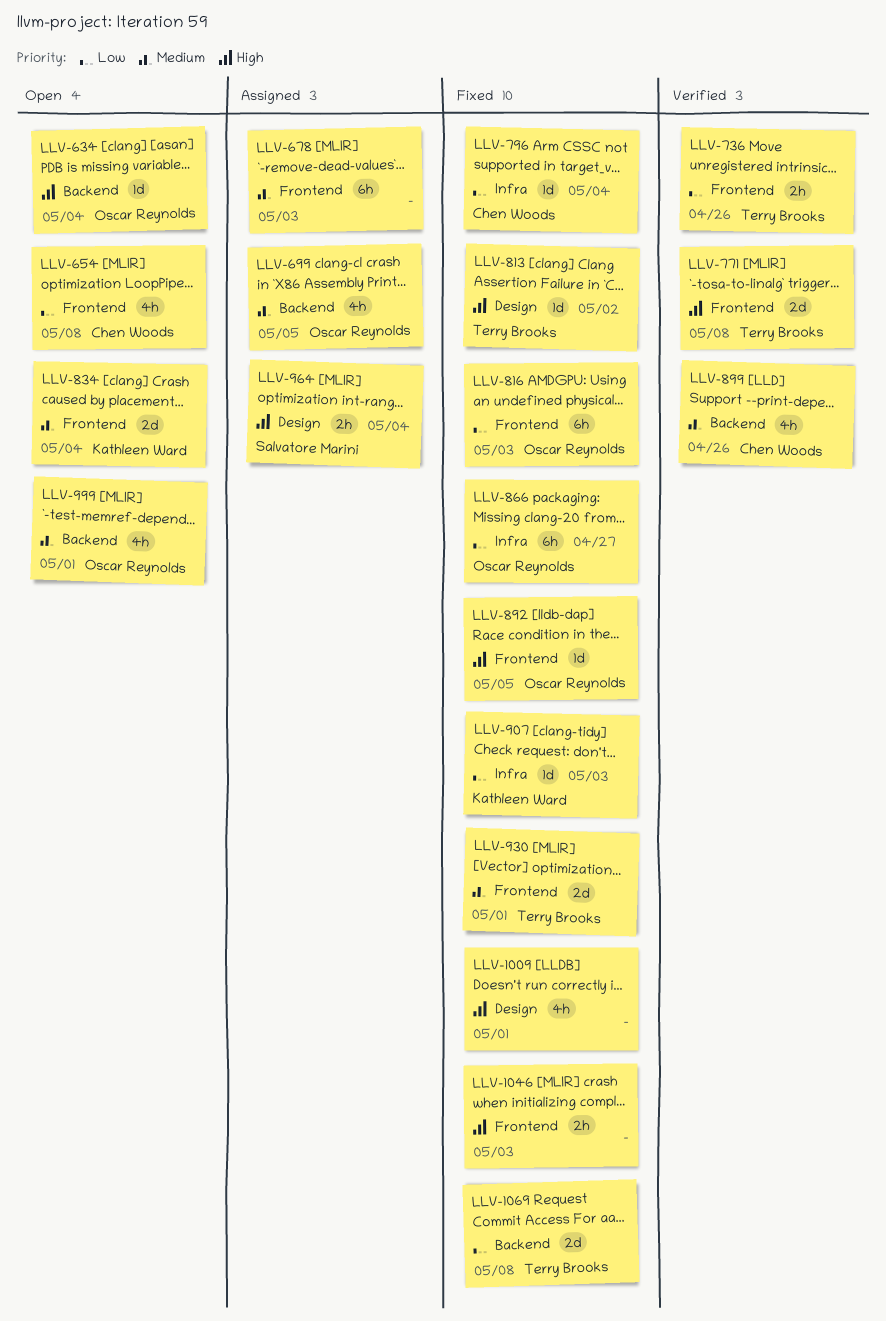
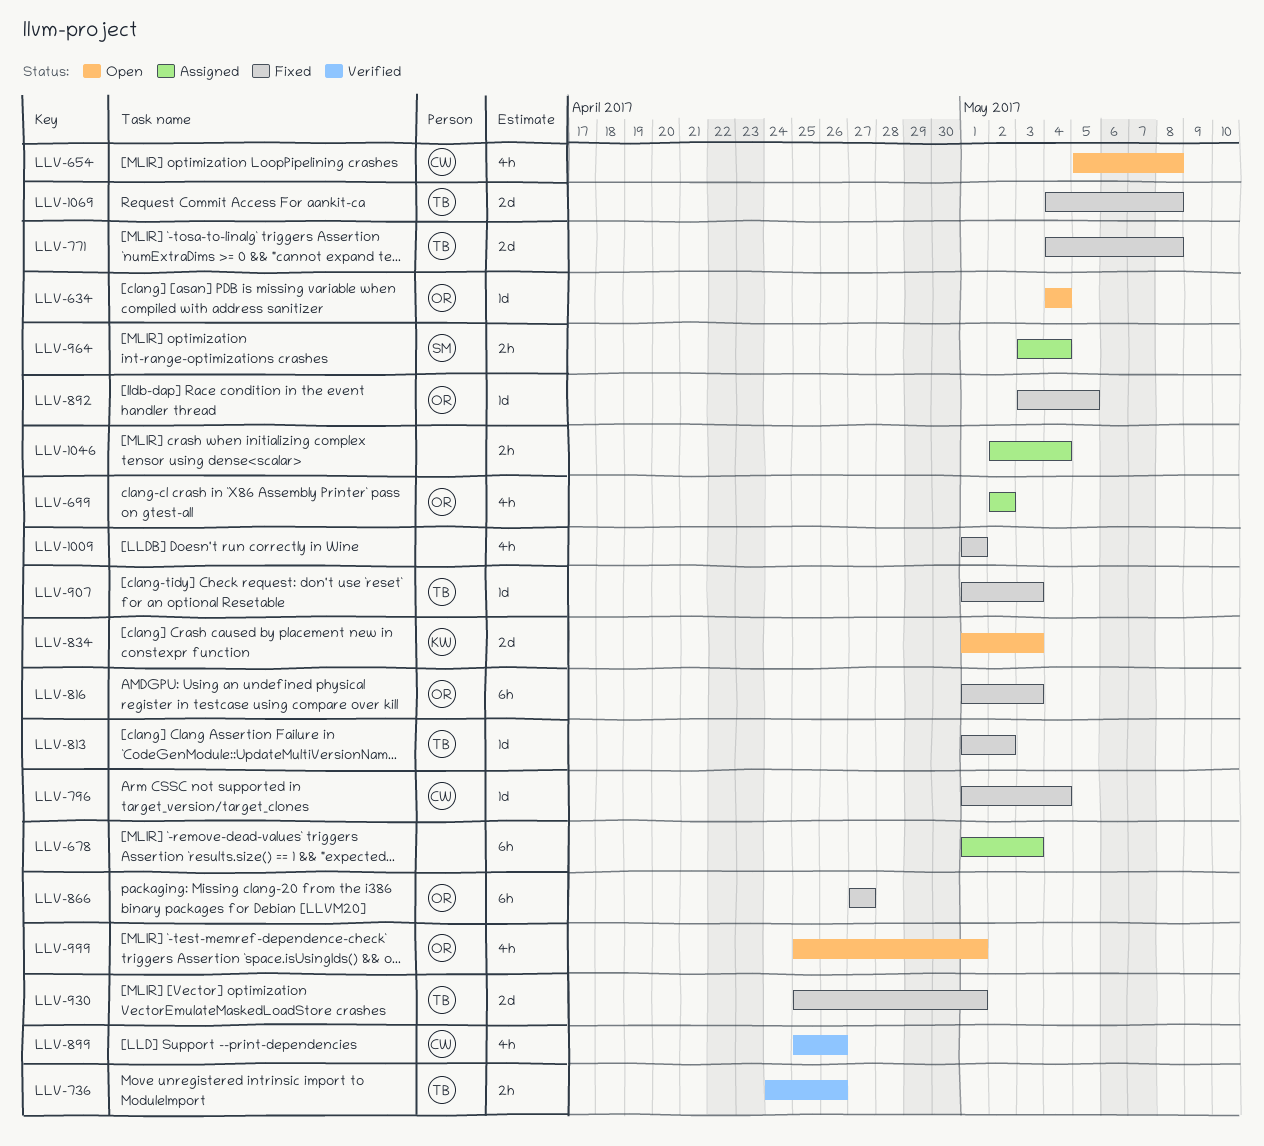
LLV-699, due: May 5 -> May 2
LLV-771, status: Verified -> Fixed
LLV-834, due: May 4 -> May 3
LLV-907, owner: Kathleen Ward -> Terry Brooks
LLV-1046, status: Fixed -> Assigned
LLV-1046, due: May 3 -> May 4

